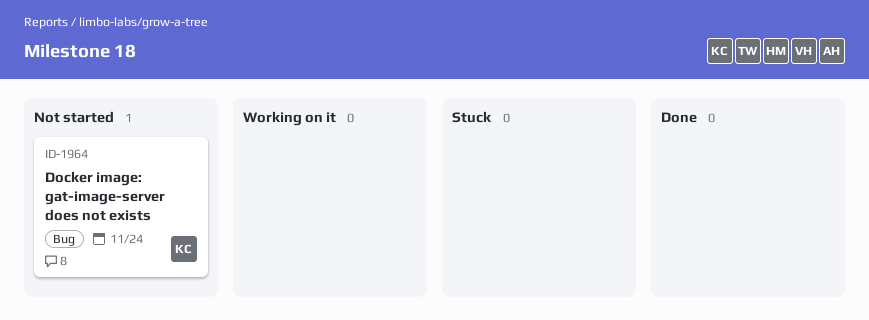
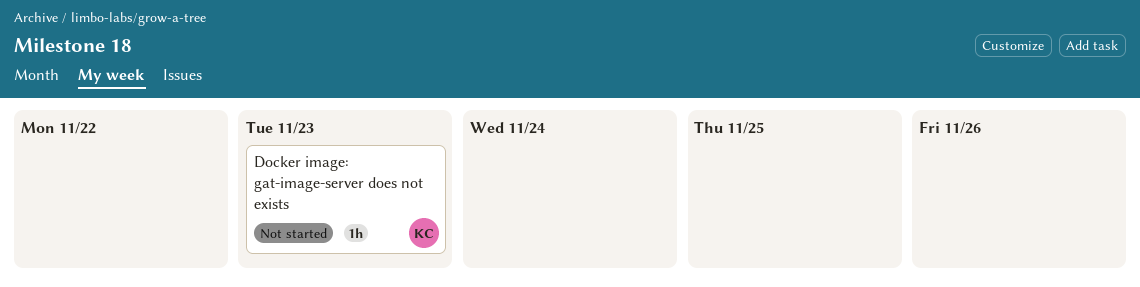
Docker image: gat-image-server does not exists, due: Nov 24 -> Nov 23

